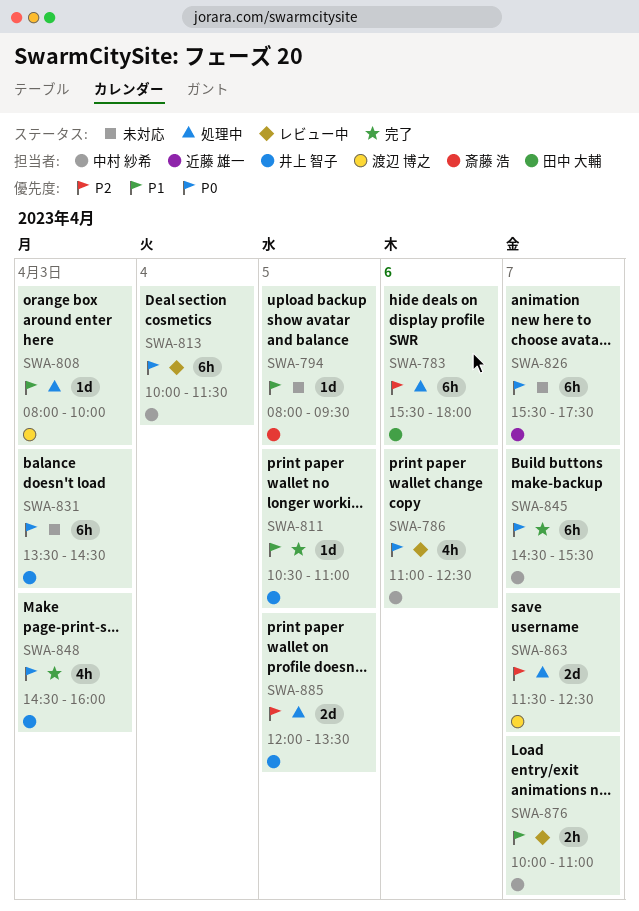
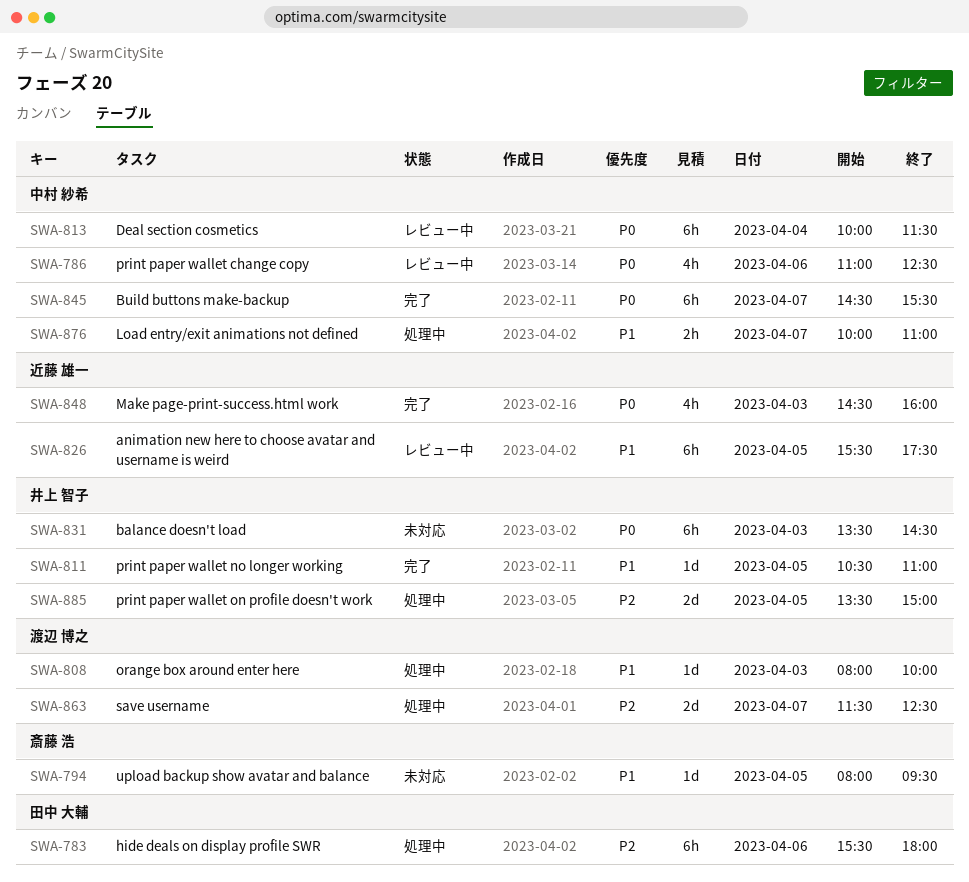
SWA-826, status: 未対応 -> レビュー中
SWA-826, priority: P0 -> P1
SWA-826, day: Apr 7 -> Apr 5
SWA-848, owner: 井上 智子 -> 近藤 雄一
SWA-876, status: レビュー中 -> 処理中
SWA-885, begins: 12:00 -> 13:30
SWA-885, ends: 13:30 -> 15:00

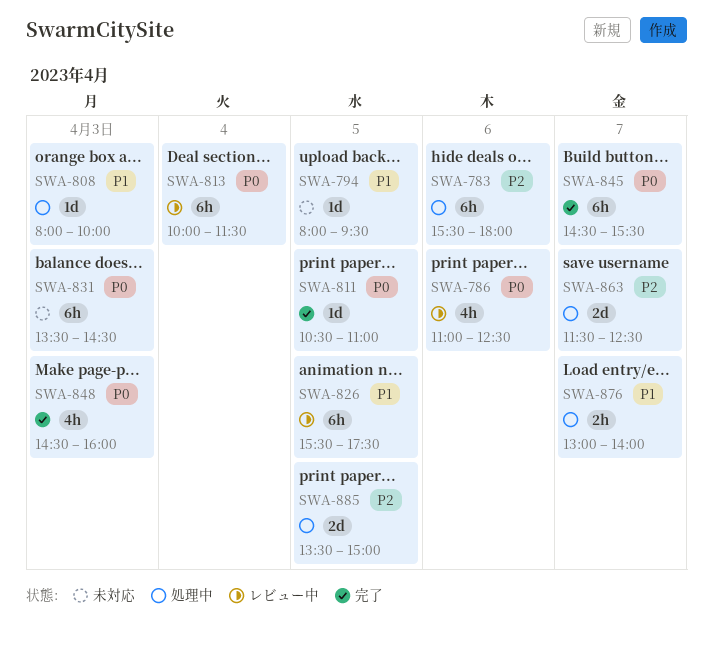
SWA-811, priority: P1 -> P0
SWA-876, begins: 10:00 -> 13:00
SWA-876, ends: 11:00 -> 14:00

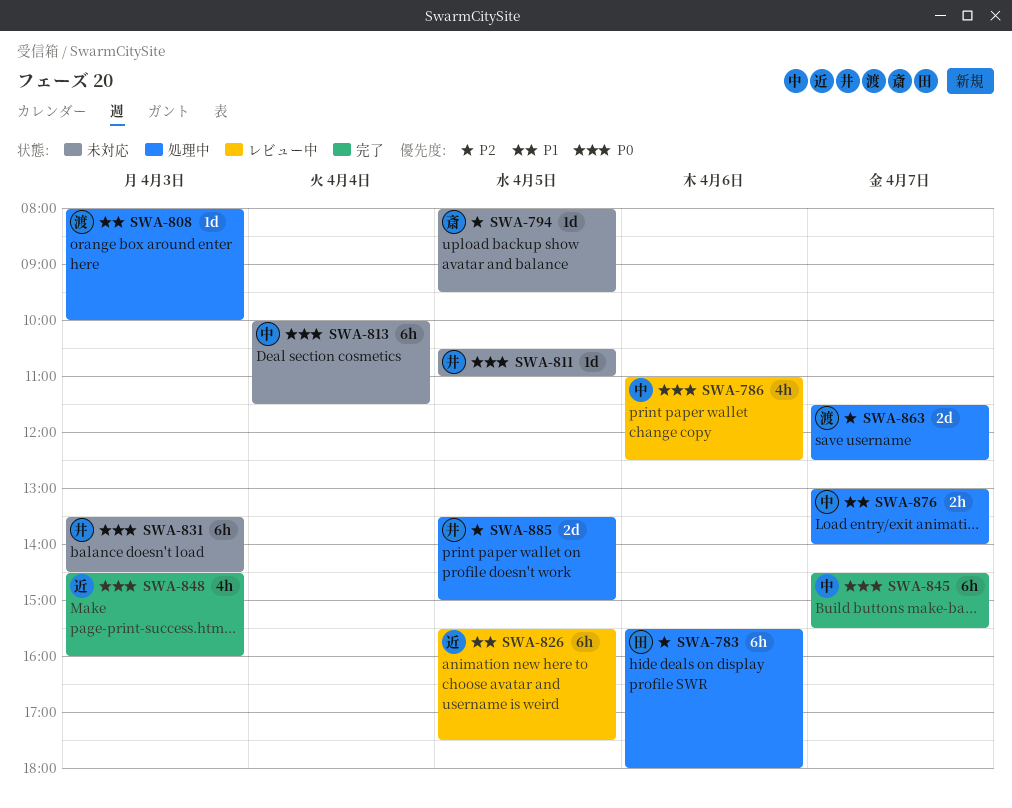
SWA-794, priority: P1 -> P2
SWA-811, status: 完了 -> 未対応
SWA-813, status: レビュー中 -> 未対応

